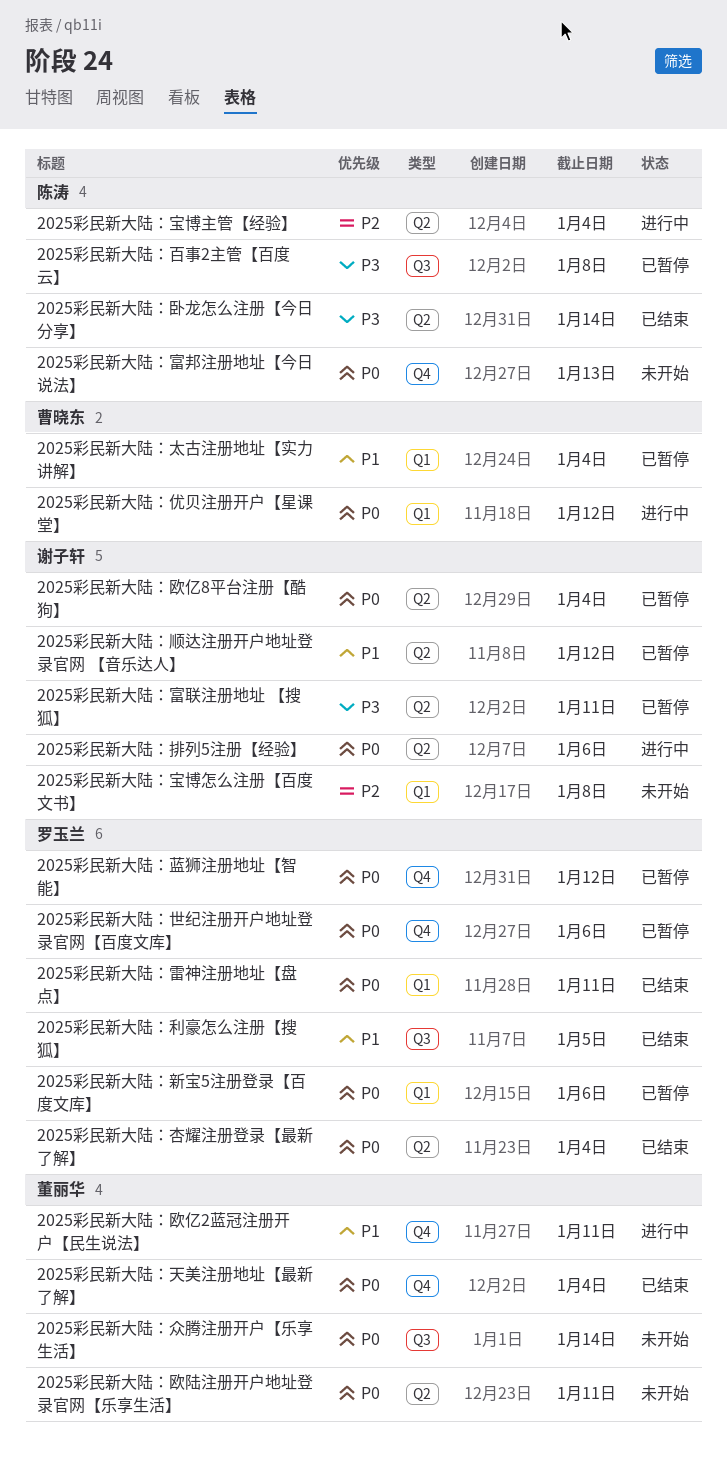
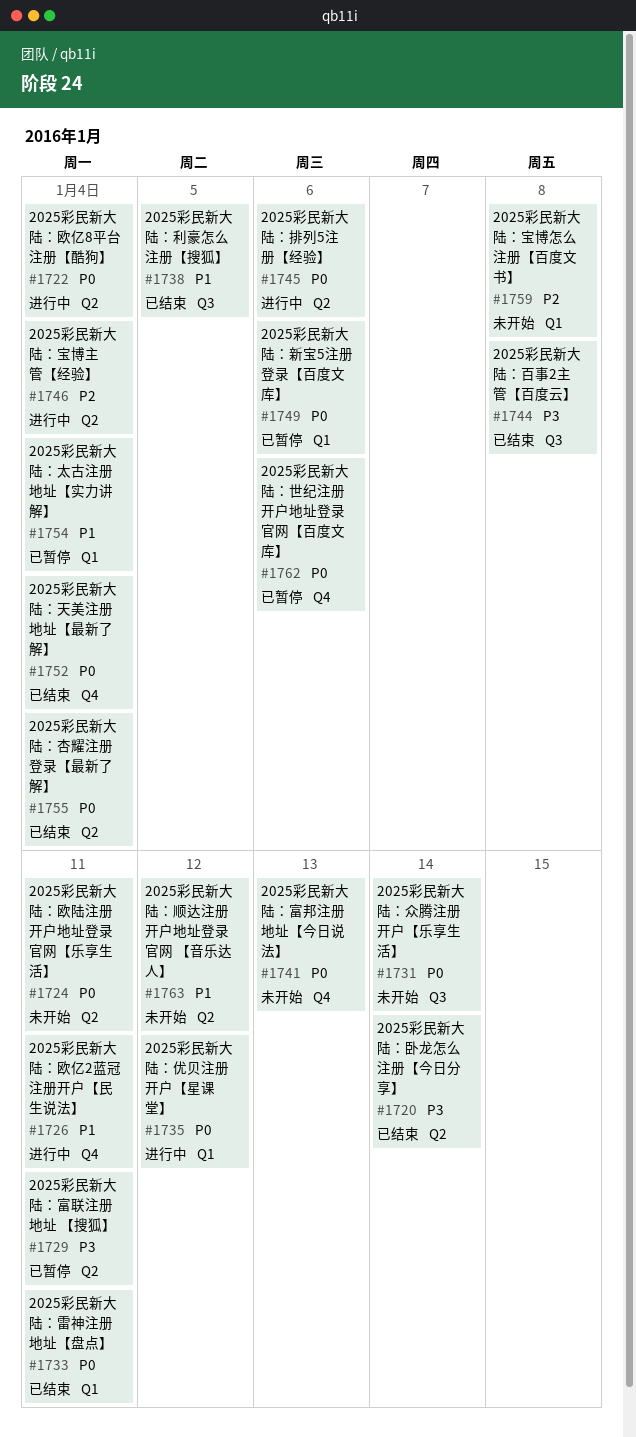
2025彩民新大陆：欧亿8平台注册【酷狗】, status: 已暂停 -> 进行中
2025彩民新大陆：百事2主管【百度云】, status: 已暂停 -> 已结束
2025彩民新大陆：蓝狮注册地址【智能】: present -> none
2025彩民新大陆：顺达注册开户地址登录官网 【音乐达人】, status: 已暂停 -> 未开始

